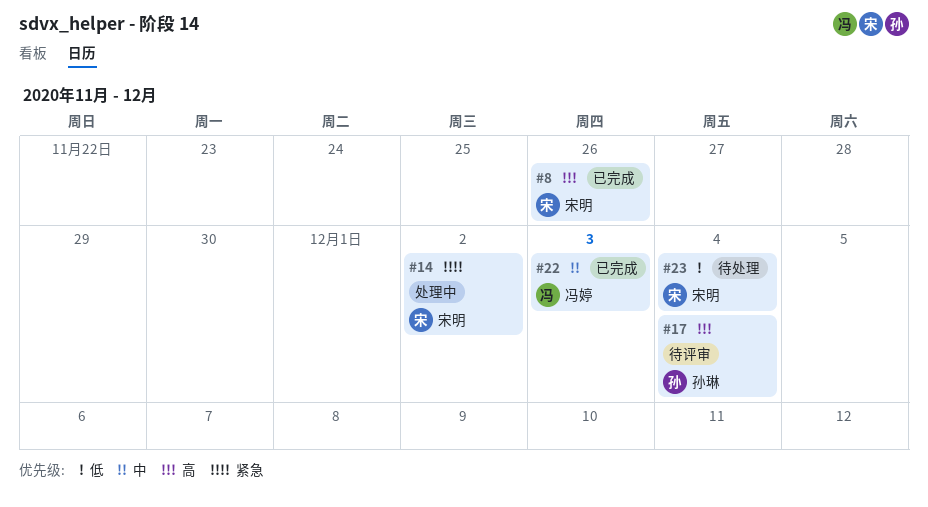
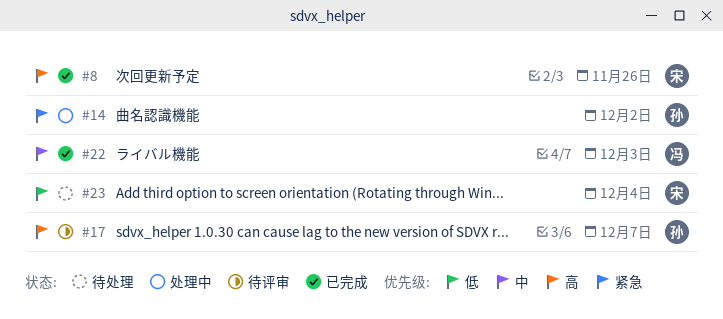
#14, owner: 宋明 -> 孙琳
#17, due: Dec 4 -> Dec 7

